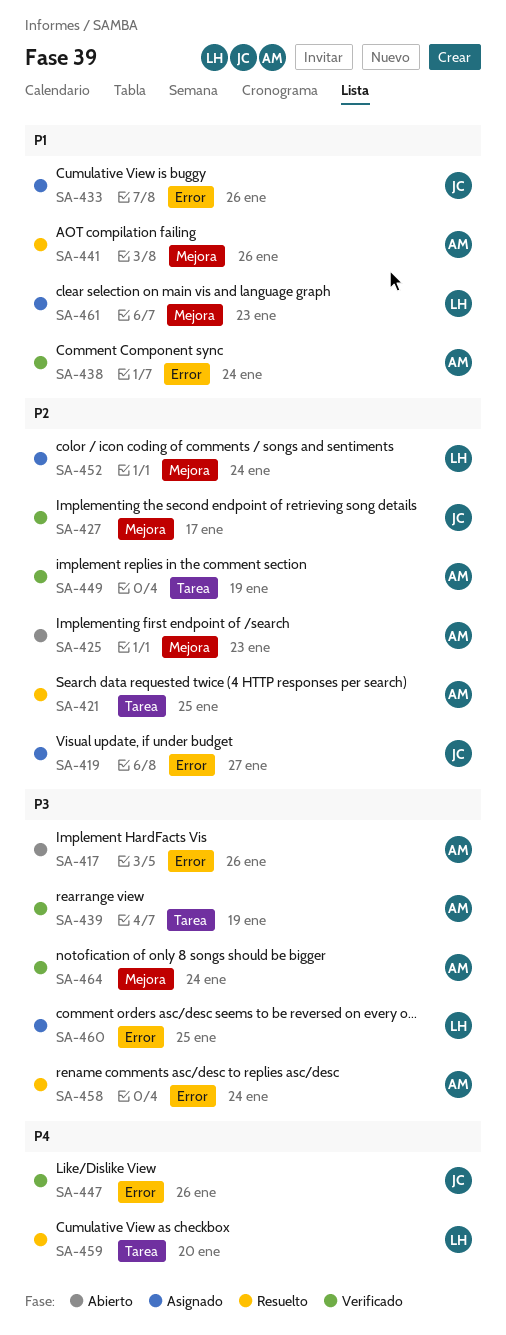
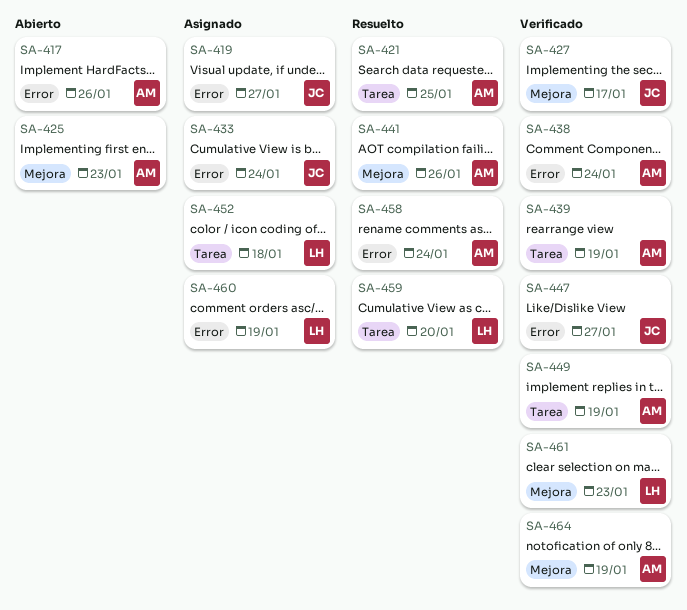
SA-433, due: Jan 26 -> Jan 24
SA-447, due: Jan 26 -> Jan 27
SA-452, label: Mejora -> Tarea
SA-452, due: Jan 24 -> Jan 18
SA-460, due: Jan 25 -> Jan 19
SA-461, status: Asignado -> Verificado
SA-464, due: Jan 24 -> Jan 19

